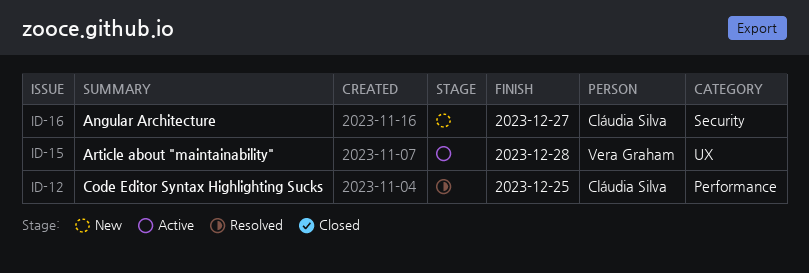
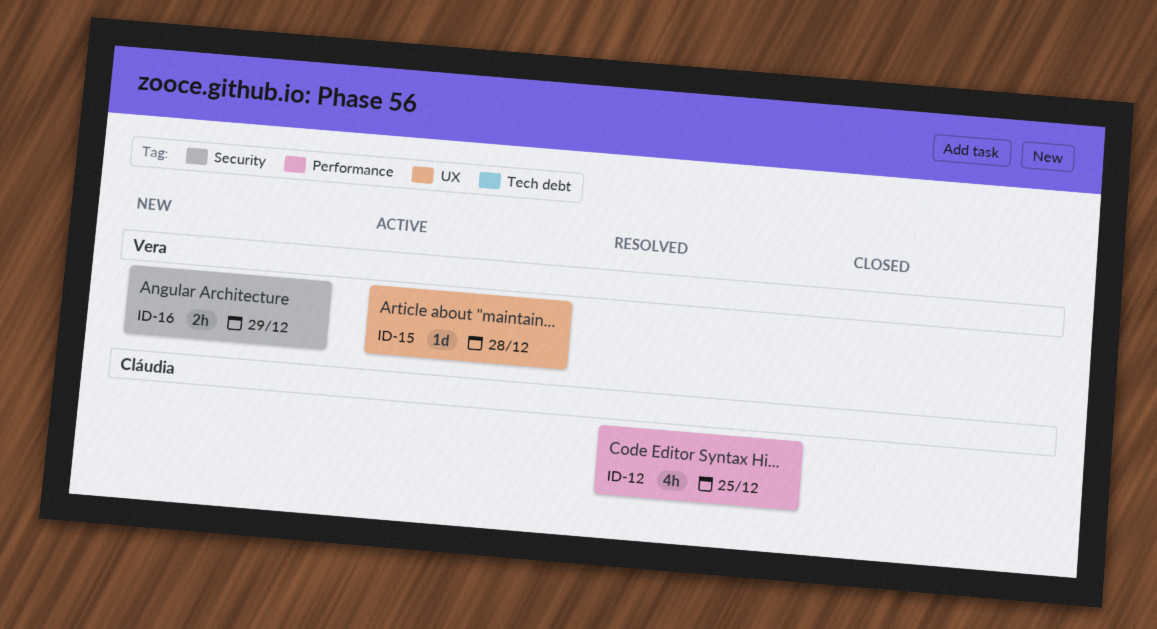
ID-16, owner: Cláudia Silva -> Vera Graham
ID-16, due: Dec 27 -> Dec 29

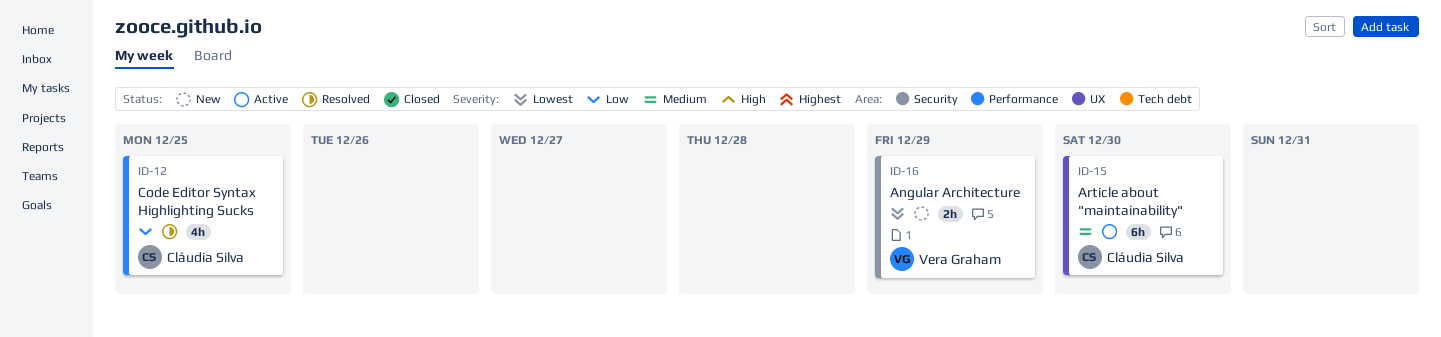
ID-15, owner: Vera Graham -> Cláudia Silva
ID-15, estimate: 1d -> 6h
ID-15, due: Dec 28 -> Dec 30

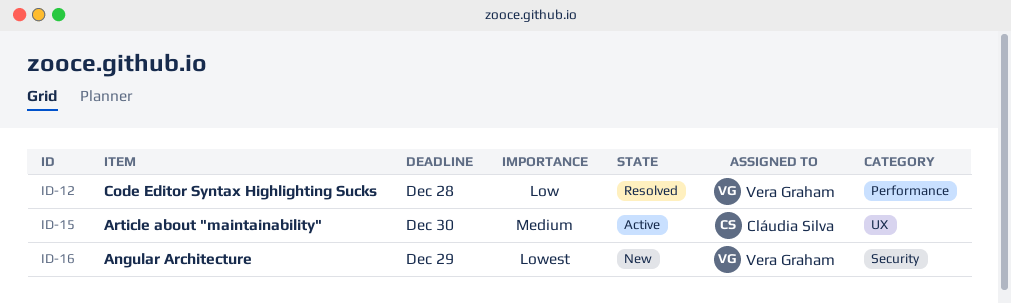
ID-12, owner: Cláudia Silva -> Vera Graham
ID-12, due: Dec 25 -> Dec 28

